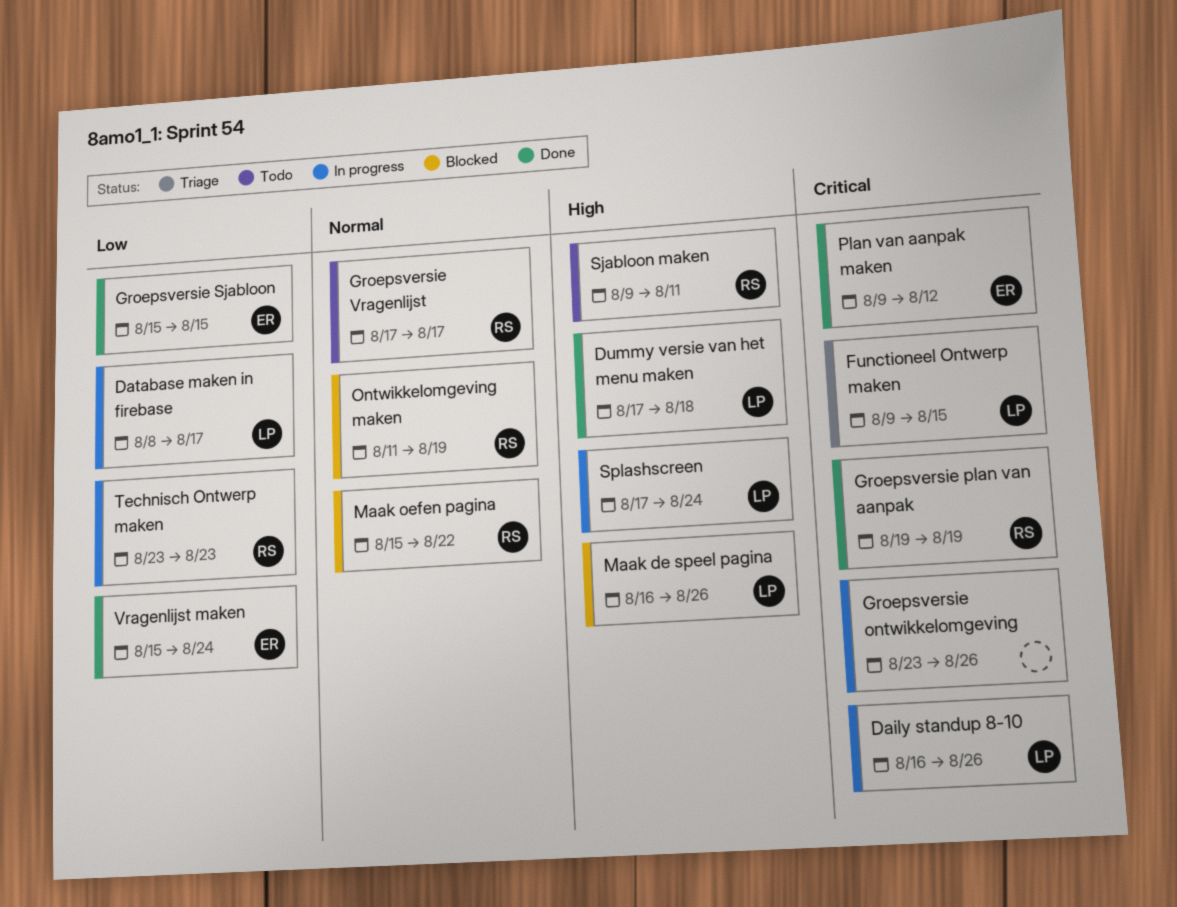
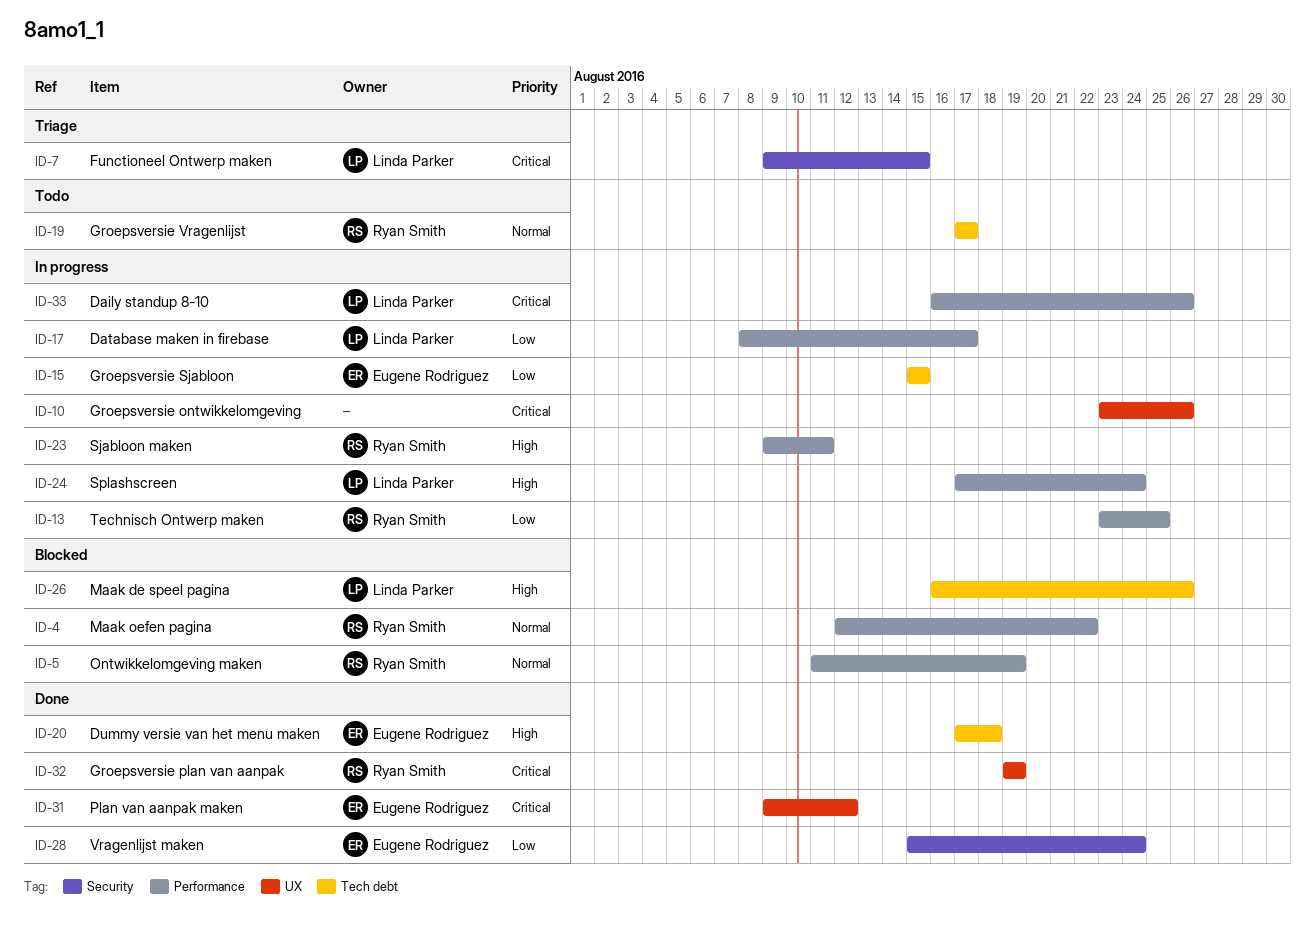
Dummy versie van het menu maken, owner: Linda Parker -> Eugene Rodriguez
Groepsversie Sjabloon, status: Done -> In progress
Maak oefen pagina, start: Aug 15 -> Aug 12
Sjabloon maken, status: Todo -> In progress
Technisch Ontwerp maken, due: Aug 23 -> Aug 25

